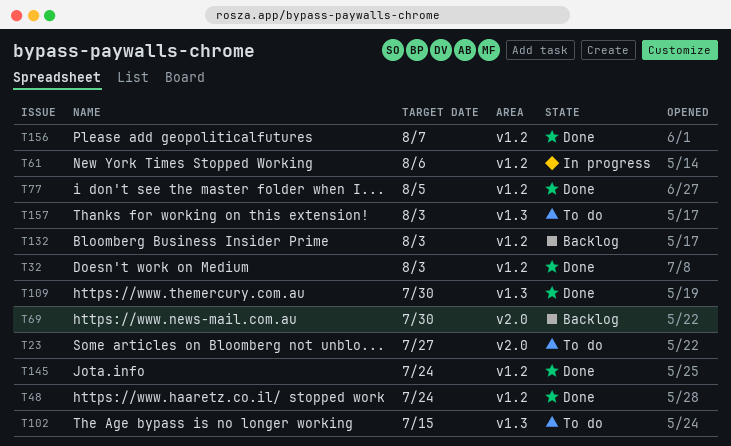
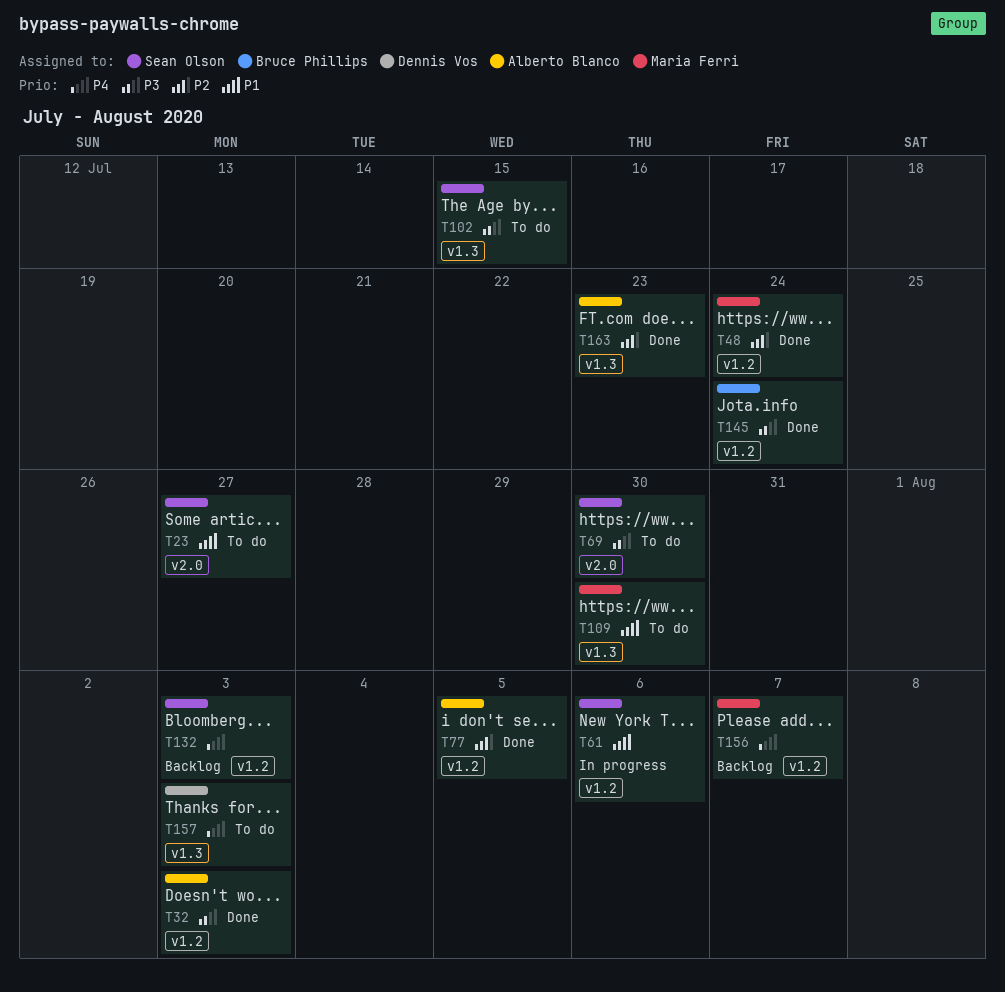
T69, status: Backlog -> To do
T109, status: Done -> To do
T156, status: Done -> Backlog
T163: none -> present

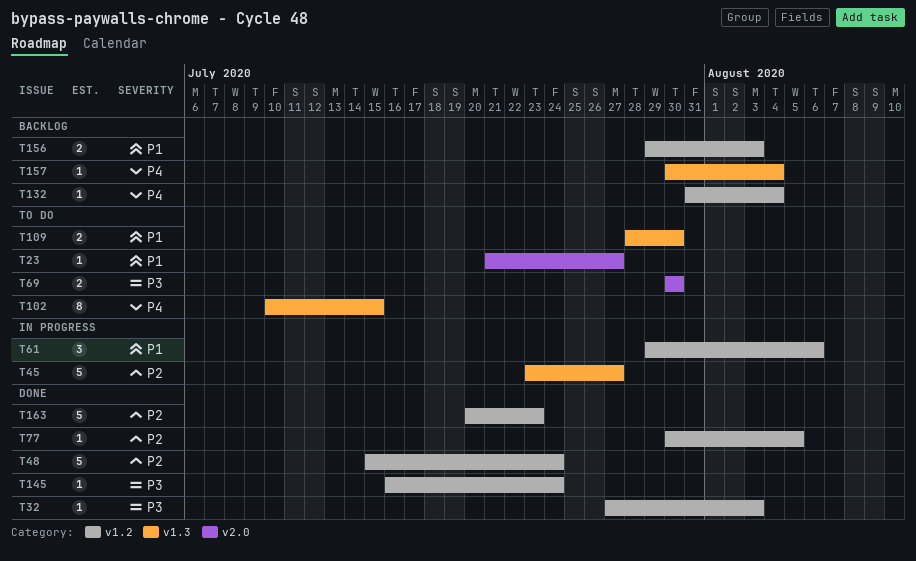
T45: none -> present
T102, priority: P3 -> P4
T132, due: Aug 3 -> Aug 4
T156, priority: P4 -> P1
T156, due: Aug 7 -> Aug 3
T157, status: To do -> Backlog
T157, due: Aug 3 -> Aug 4
T163, label: v1.3 -> v1.2

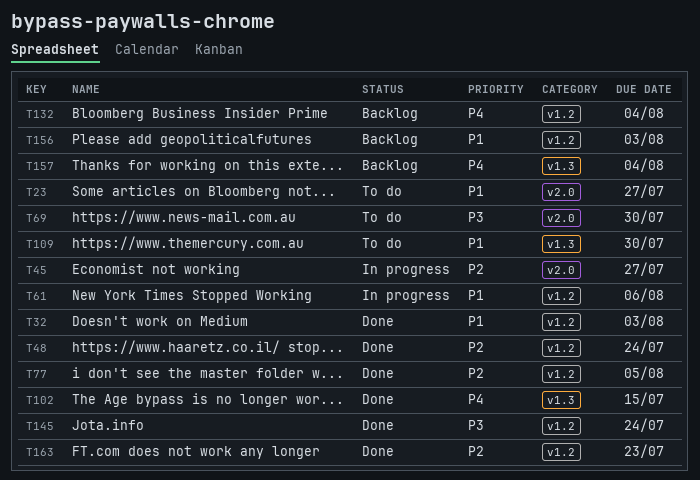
T32, priority: P3 -> P1
T45, label: v1.3 -> v2.0
T102, status: To do -> Done

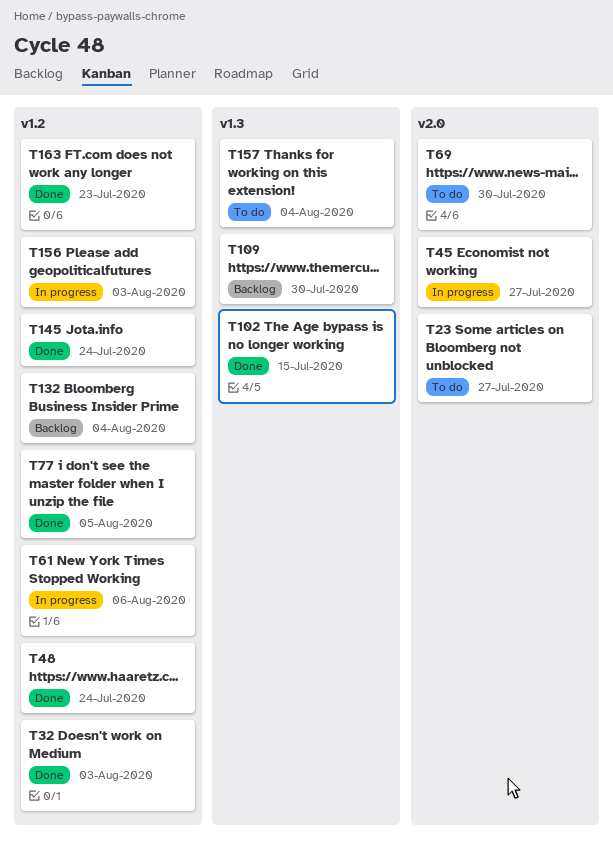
T109, status: To do -> Backlog
T156, status: Backlog -> In progress
T157, status: Backlog -> To do

